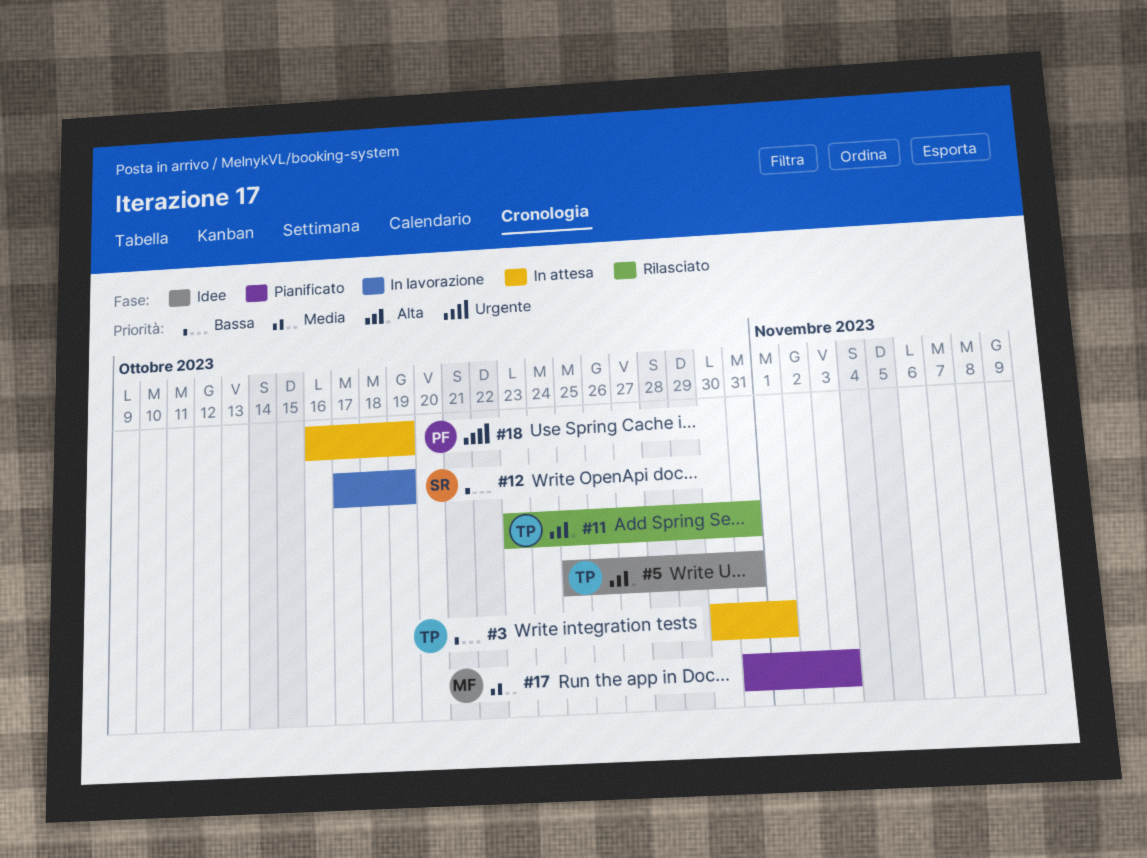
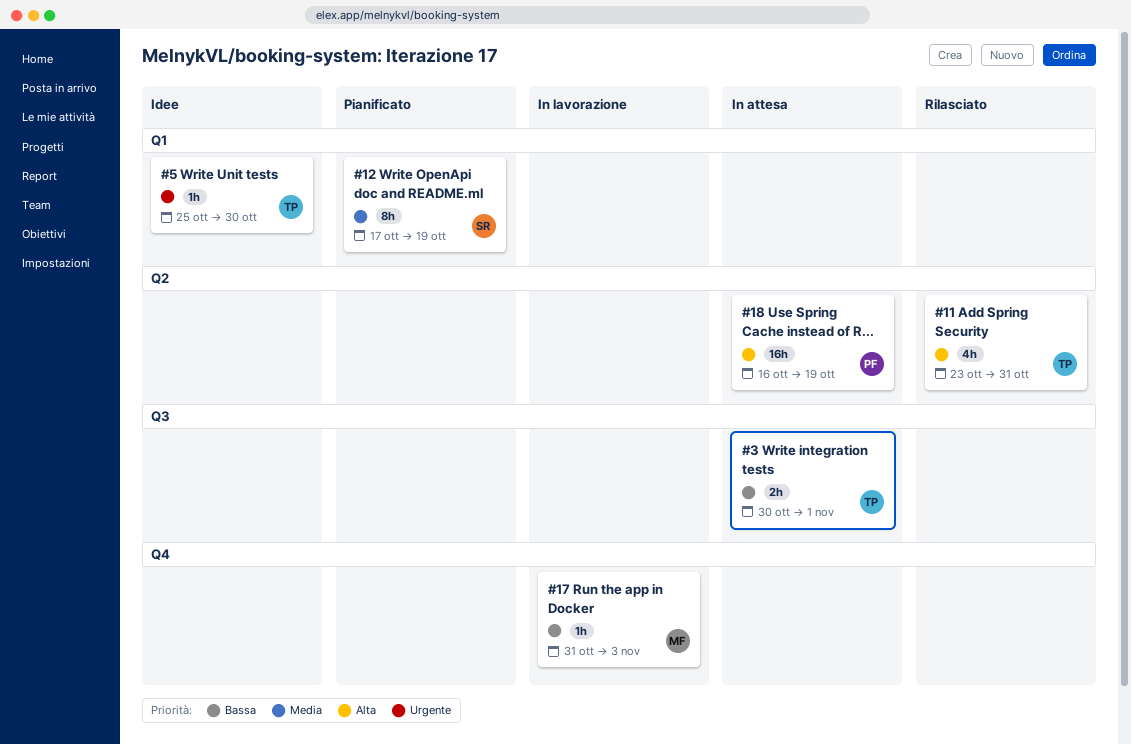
#5, priority: Alta -> Urgente
#5, due: Oct 31 -> Oct 30
#12, status: In lavorazione -> Pianificato
#12, priority: Bassa -> Media
#17, status: Pianificato -> In lavorazione
#17, priority: Media -> Bassa
#18, priority: Urgente -> Alta

